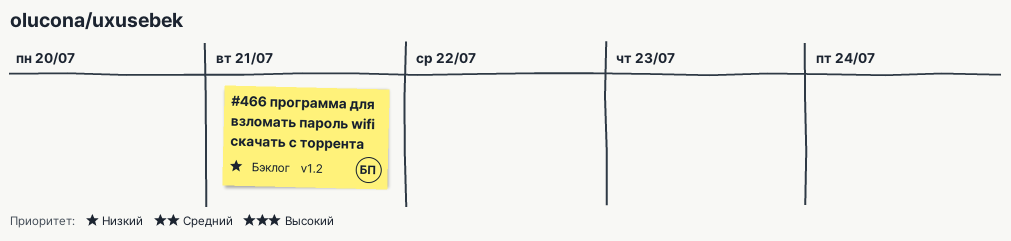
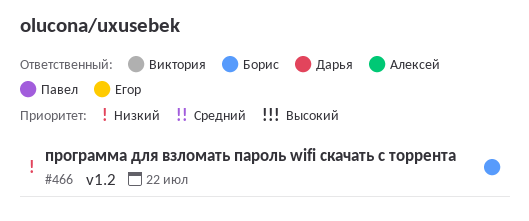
#466, due: Jul 21 -> Jul 22

